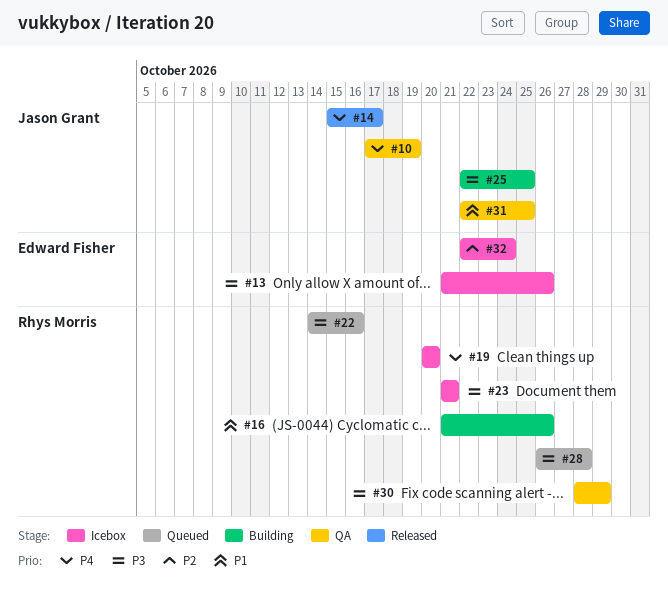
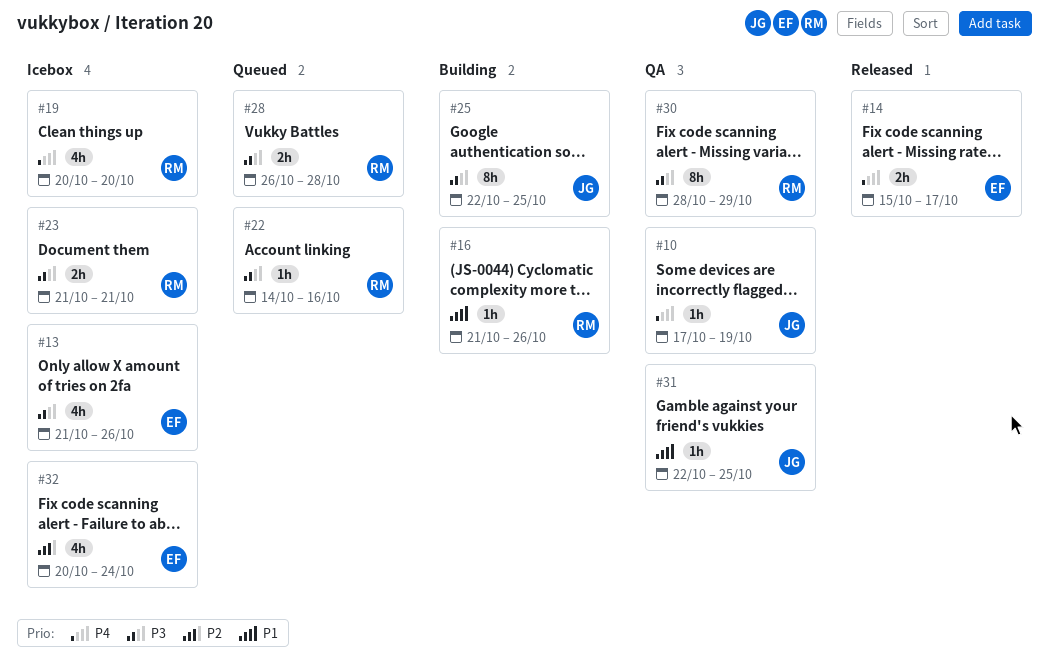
#14, owner: Jason Grant -> Edward Fisher
#32, start: Oct 22 -> Oct 20

